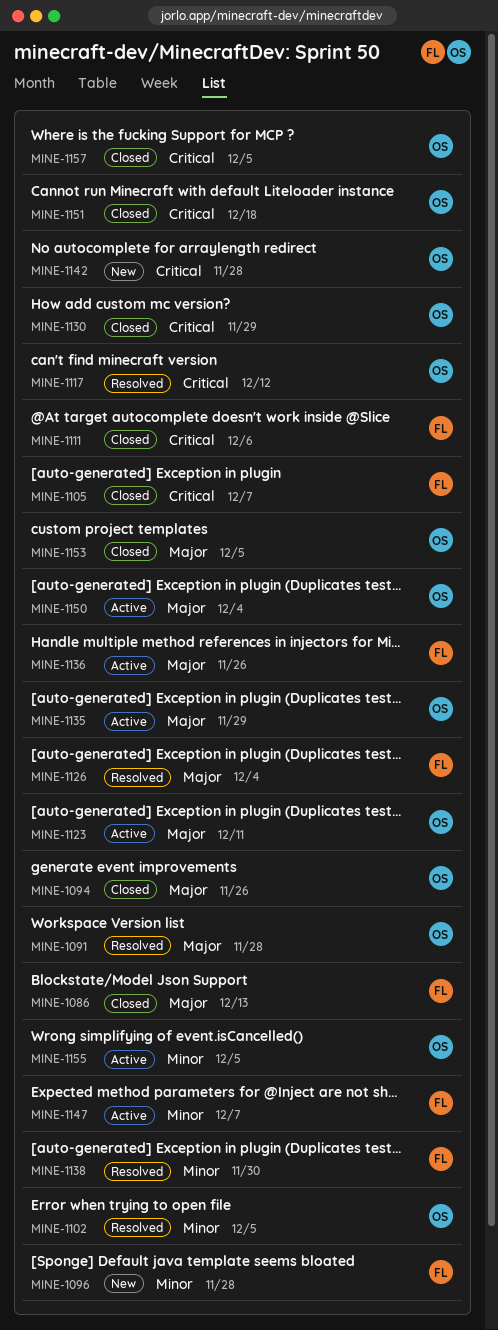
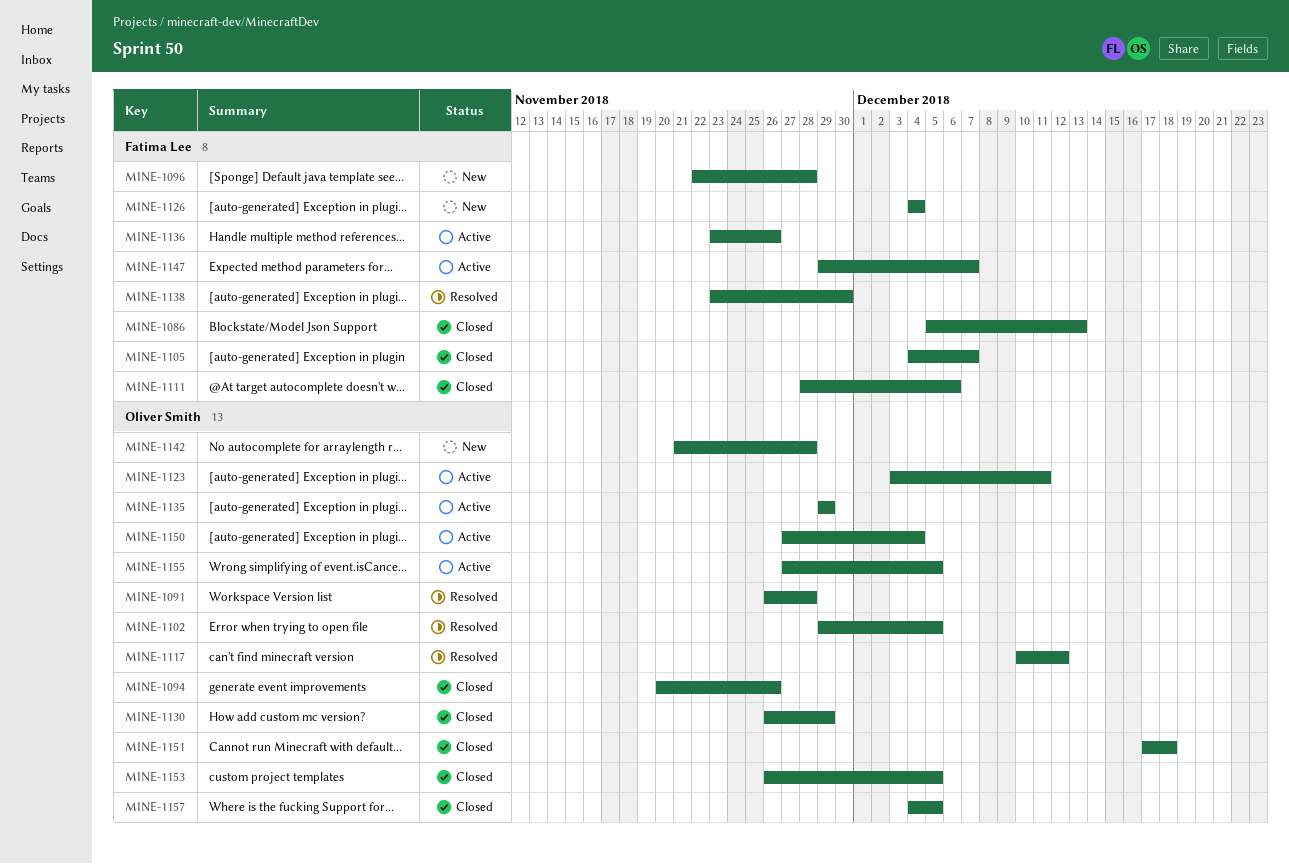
MINE-1126, status: Resolved -> New

